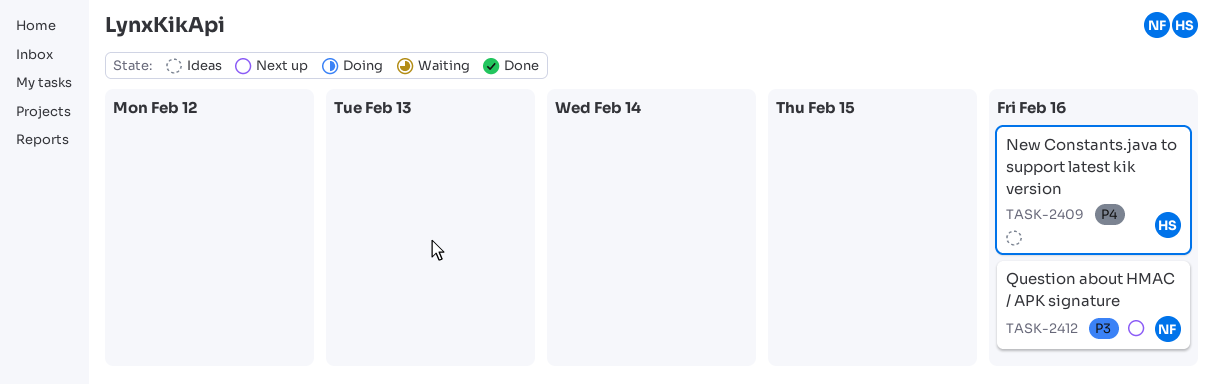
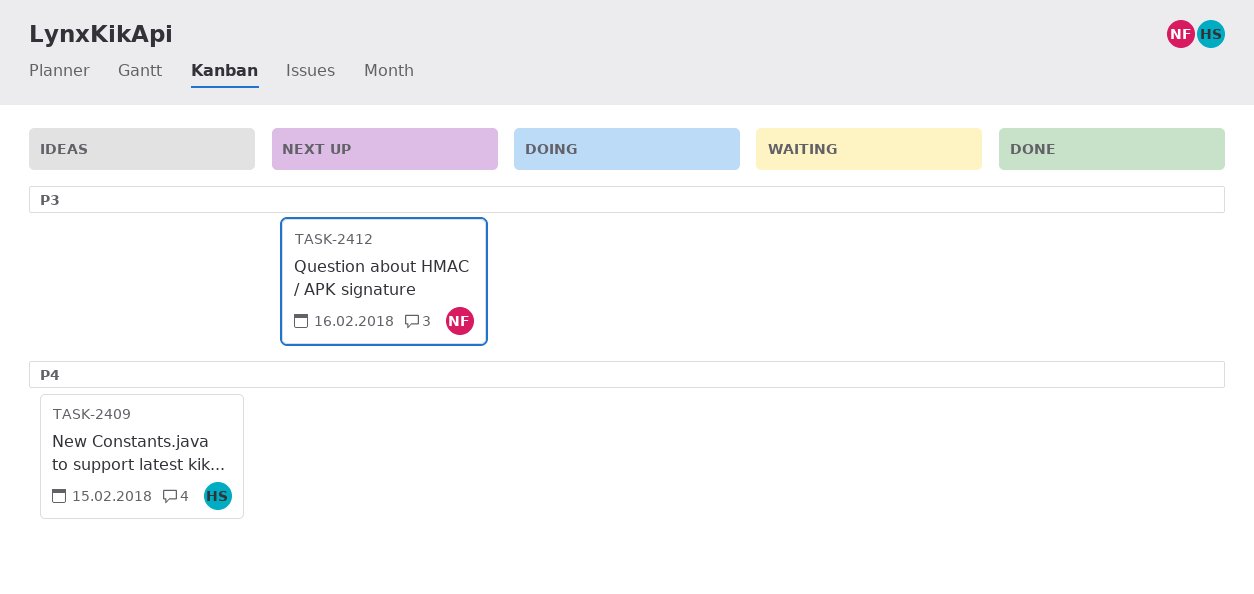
TASK-2409, day: Feb 16 -> Feb 15

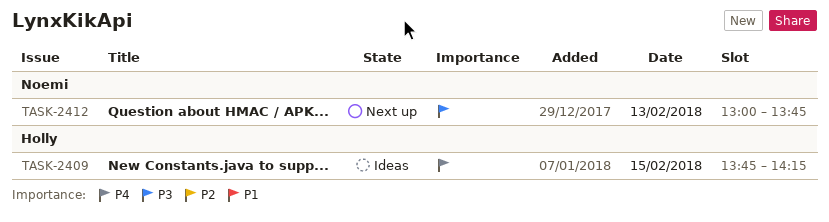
TASK-2412, day: Feb 16 -> Feb 13

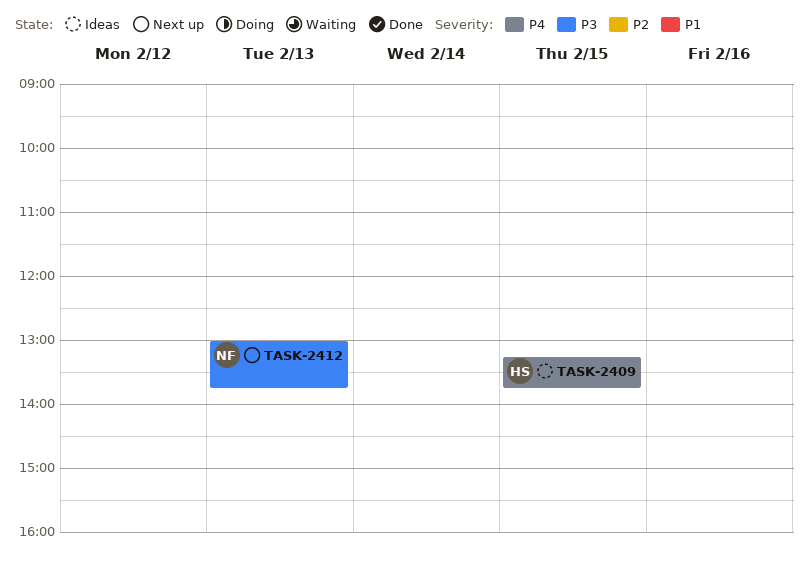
TASK-2409, begins: 13:45 -> 13:15
TASK-2409, ends: 14:15 -> 13:45

